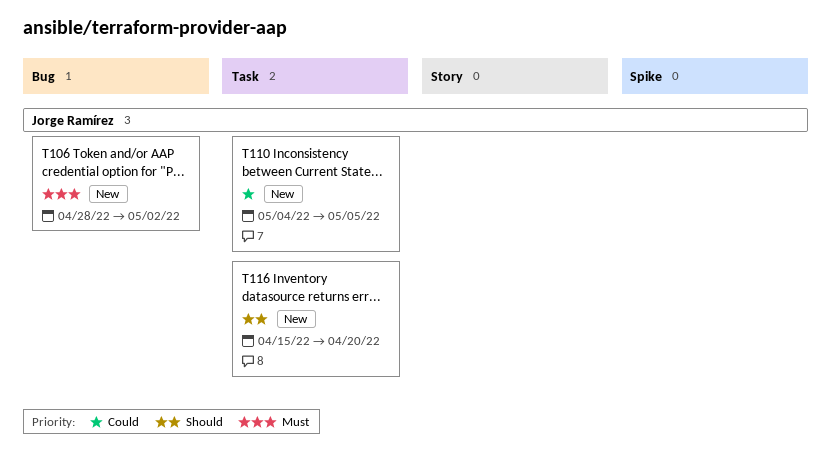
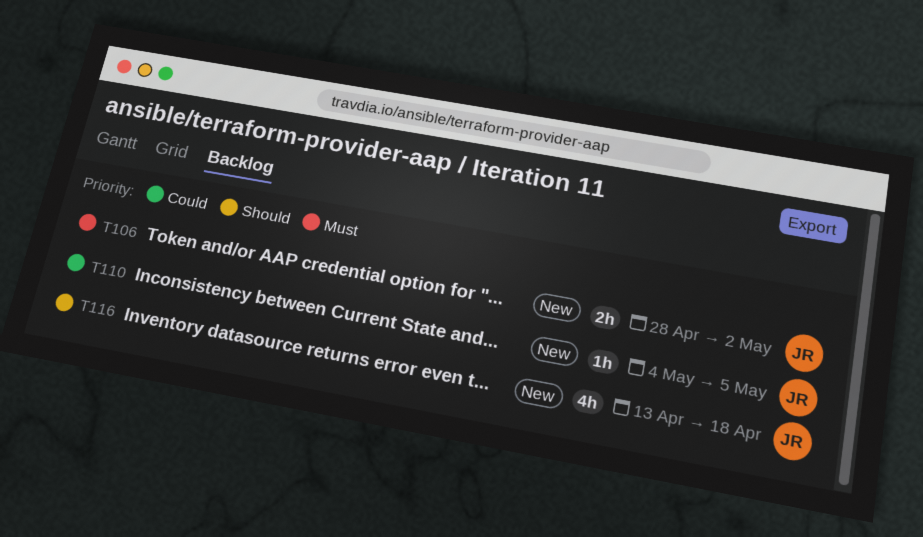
T116, start: Apr 15 -> Apr 13
T116, due: Apr 20 -> Apr 18

